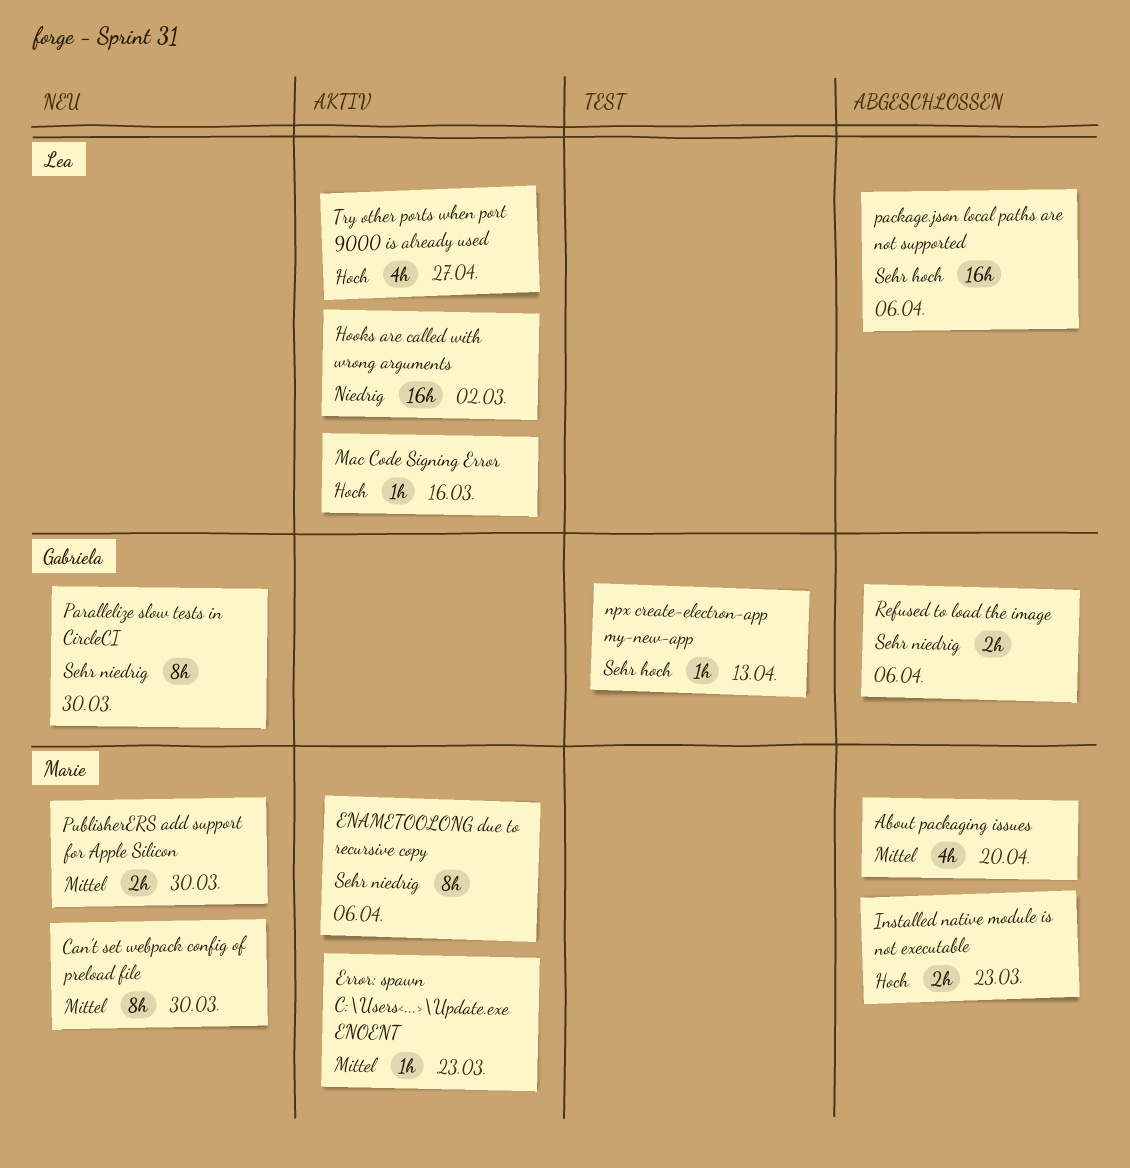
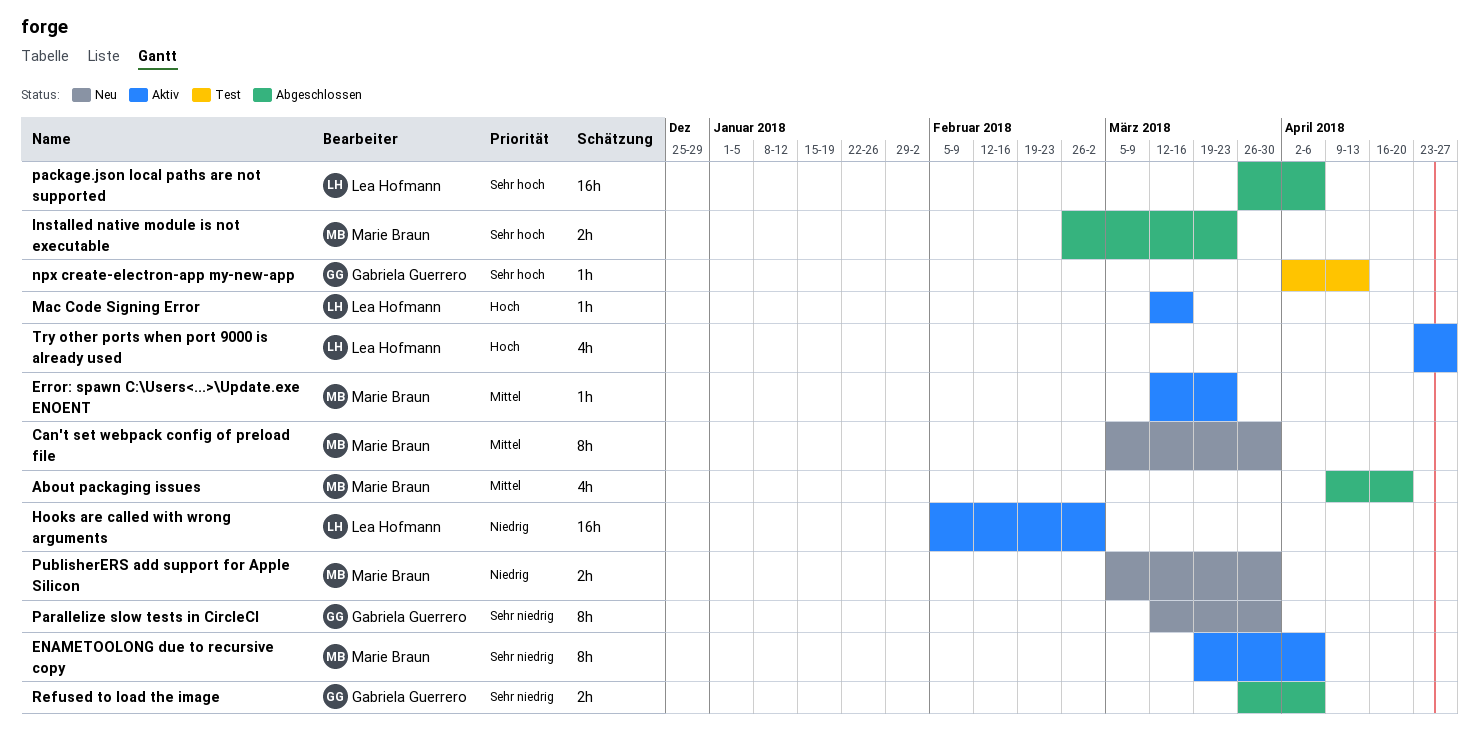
Installed native module is not executable, priority: Hoch -> Sehr hoch
PublisherERS add support for Apple Silicon, priority: Mittel -> Niedrig

